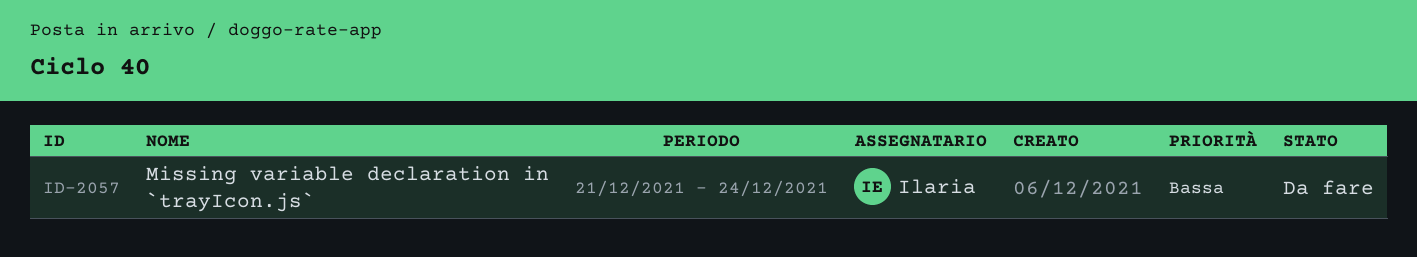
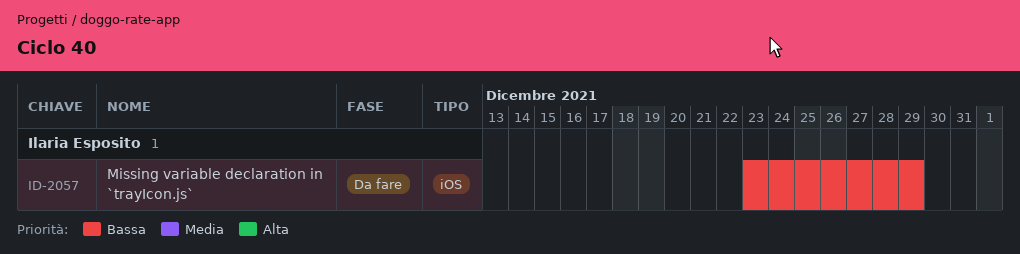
ID-2057, start: Dec 21 -> Dec 23
ID-2057, due: Dec 24 -> Dec 29

